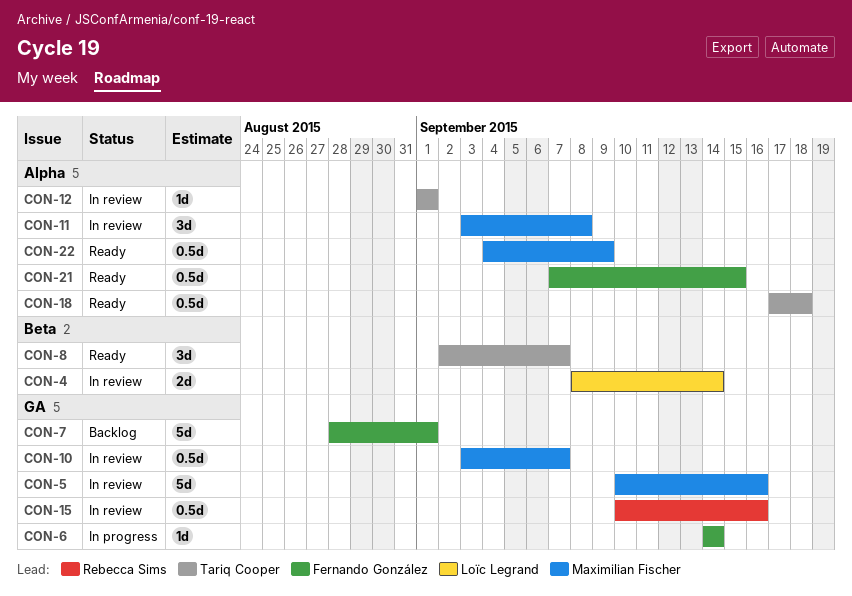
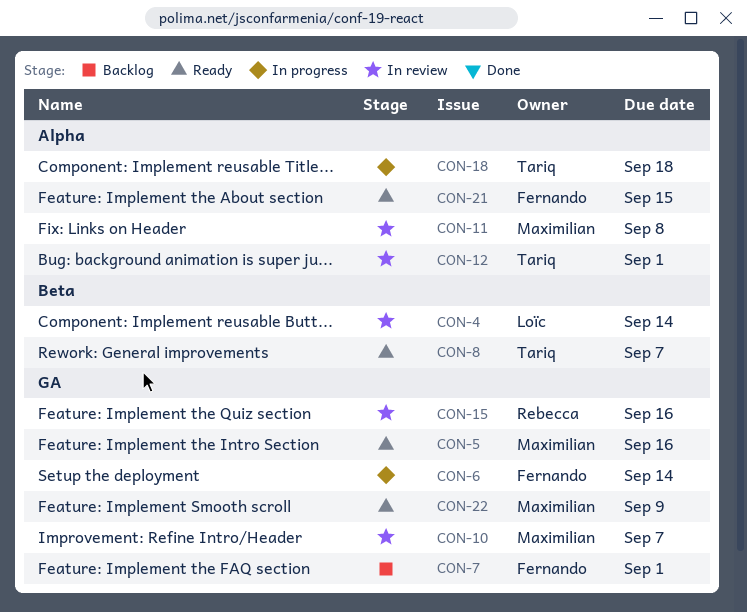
CON-5, status: In review -> Ready
CON-18, status: Ready -> In progress
CON-22, label: Alpha -> GA

